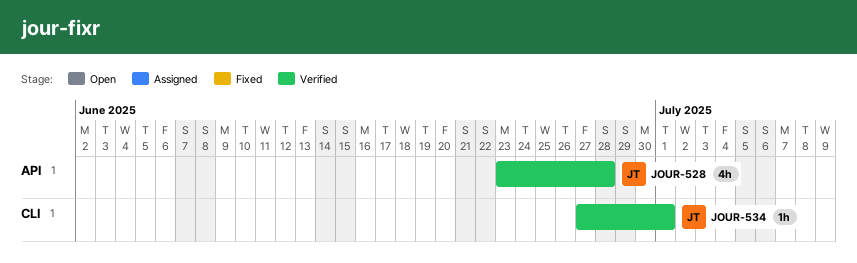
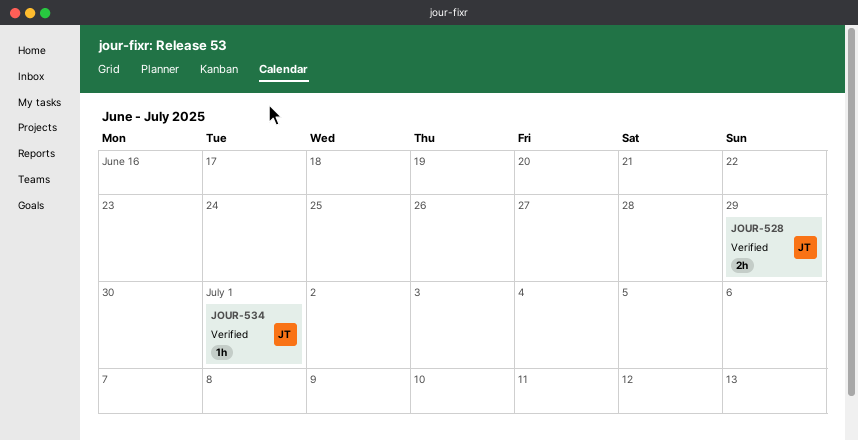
JOUR-528, estimate: 4h -> 2h
JOUR-528, due: Jun 28 -> Jun 29

